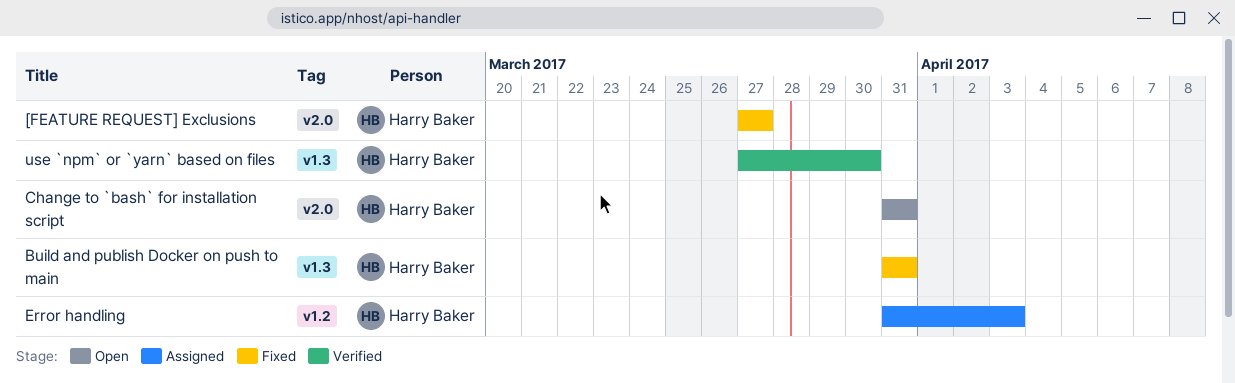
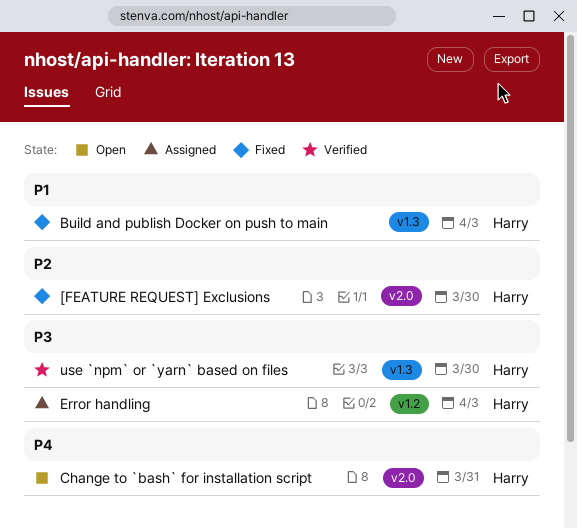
[FEATURE REQUEST] Exclusions, due: Mar 27 -> Mar 30
Build and publish Docker on push to main, due: Mar 31 -> Apr 3

